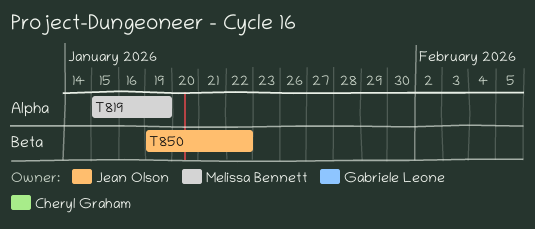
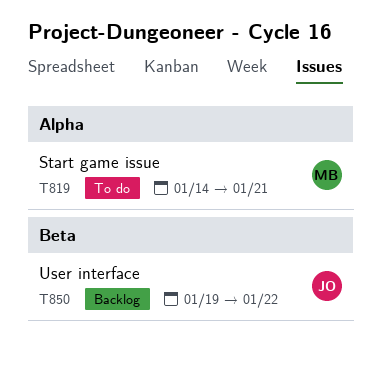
T819, start: Jan 15 -> Jan 14
T819, due: Jan 19 -> Jan 21

